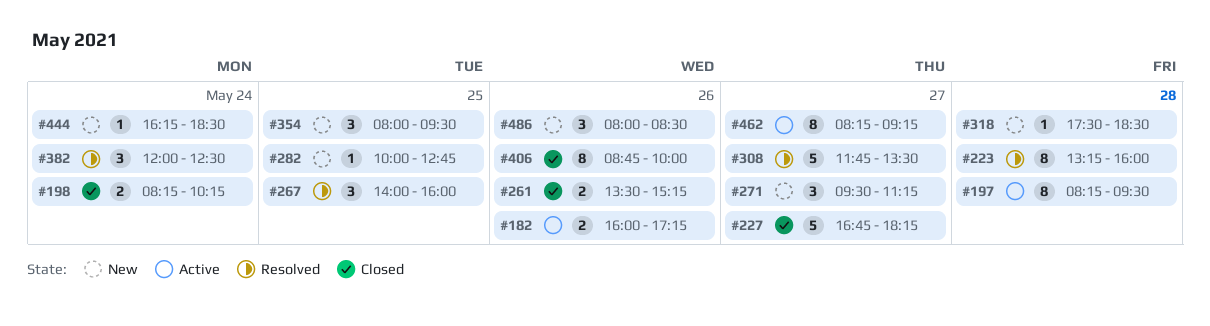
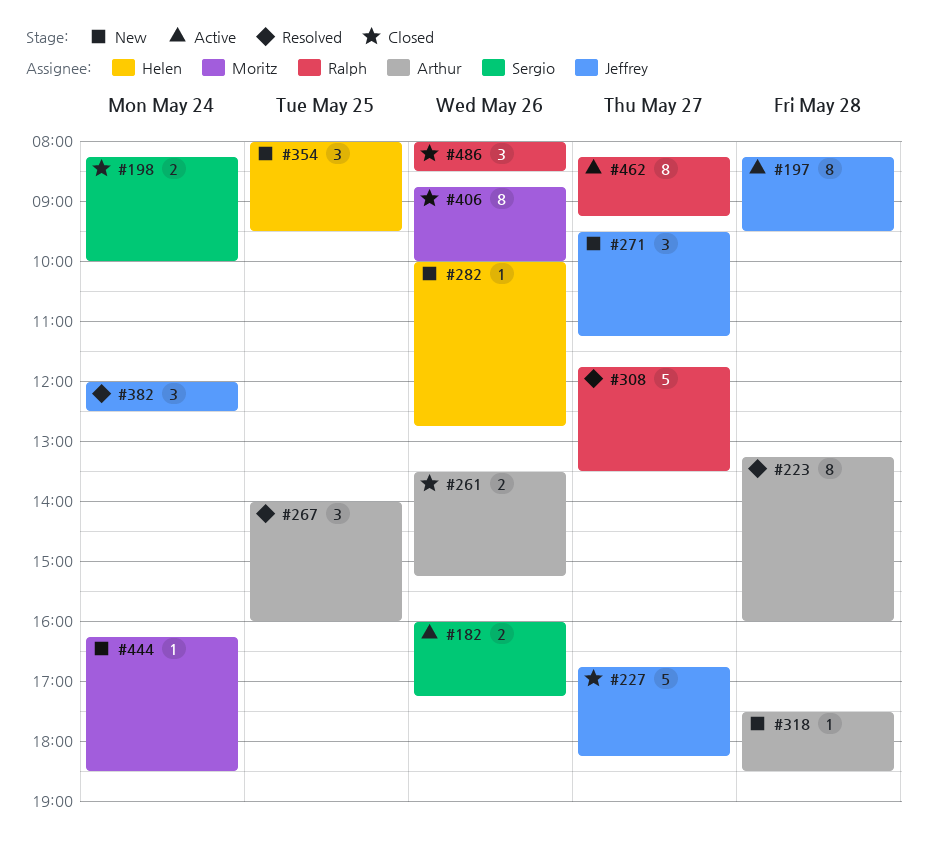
#198, ends: 10:15 -> 10:00
#282, day: May 25 -> May 26
#486, status: New -> Closed

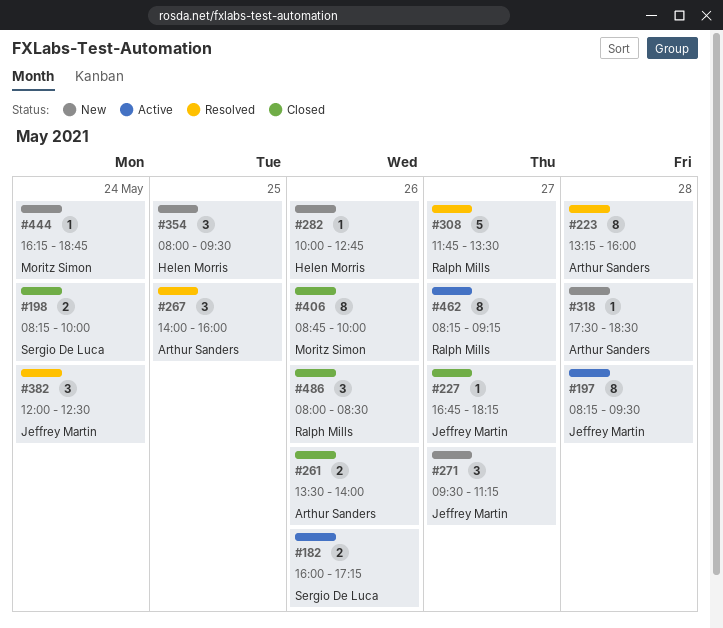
#227, estimate: 5 -> 1
#261, ends: 15:15 -> 14:00
#444, ends: 18:30 -> 18:45

